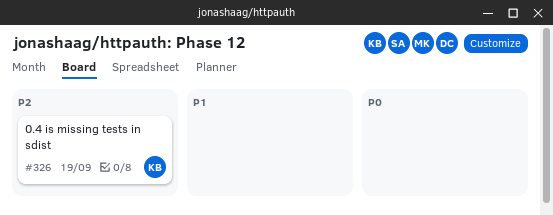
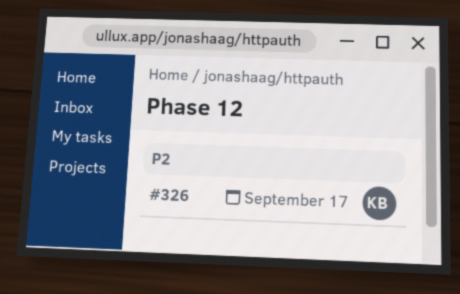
#326, due: Sep 19 -> Sep 17

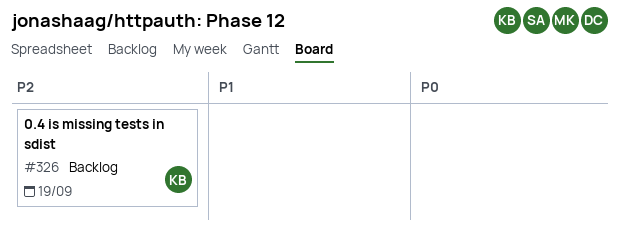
#326, due: Sep 17 -> Sep 19

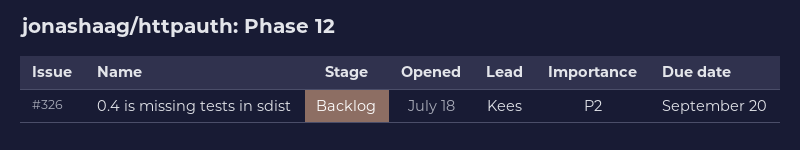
#326, due: Sep 19 -> Sep 20

